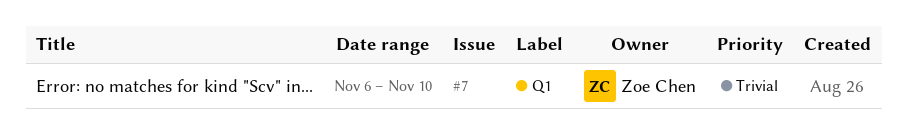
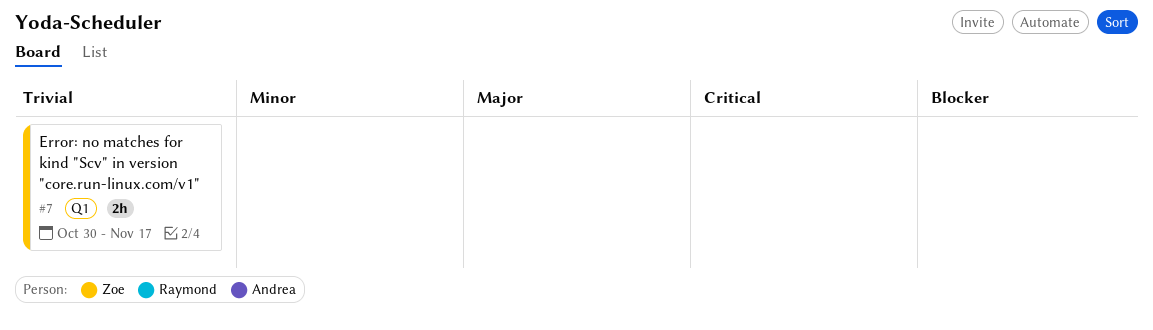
#7, start: Nov 6 -> Oct 30
#7, due: Nov 10 -> Nov 17

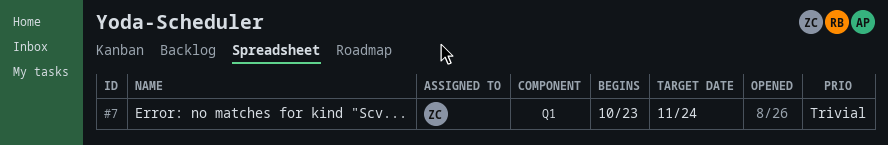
#7, start: Oct 30 -> Oct 23
#7, due: Nov 17 -> Nov 24

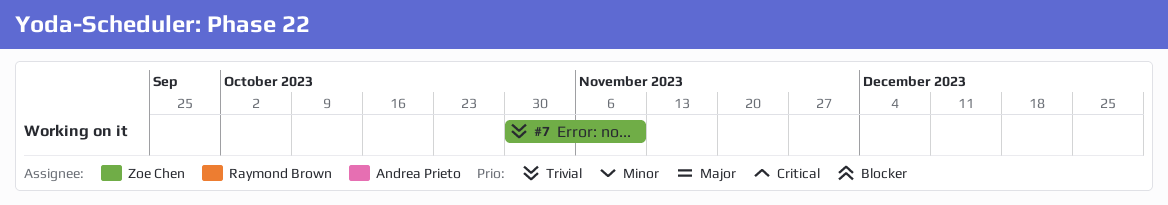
#7, start: Oct 23 -> Oct 30
#7, due: Nov 24 -> Nov 10

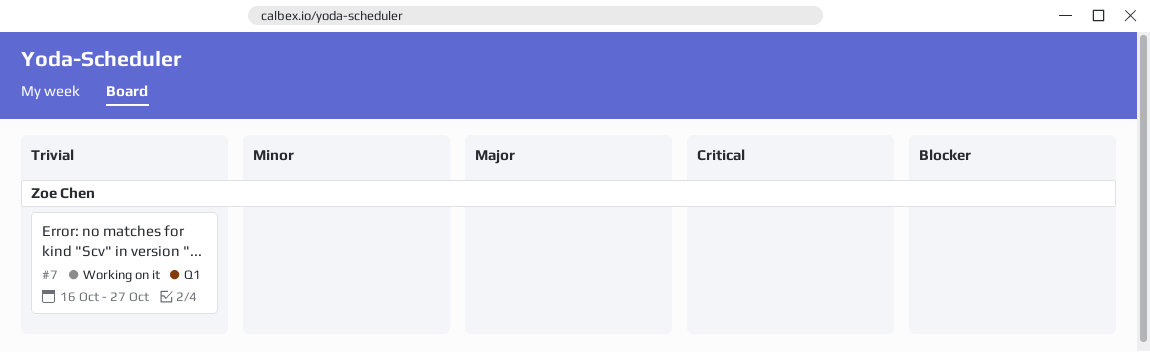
#7, start: Oct 30 -> Oct 16
#7, due: Nov 10 -> Oct 27

